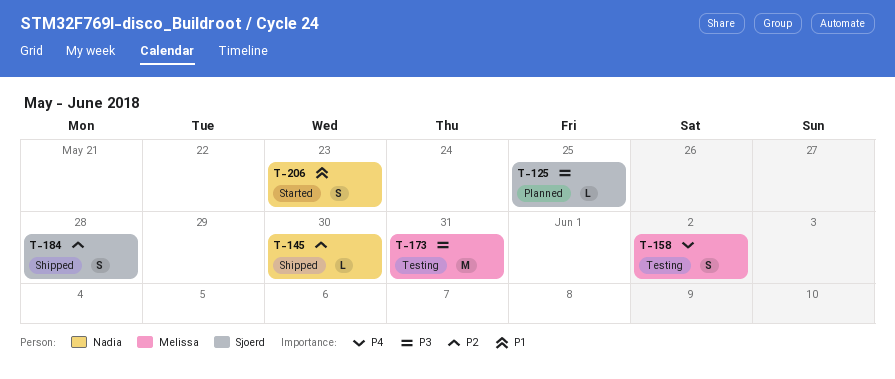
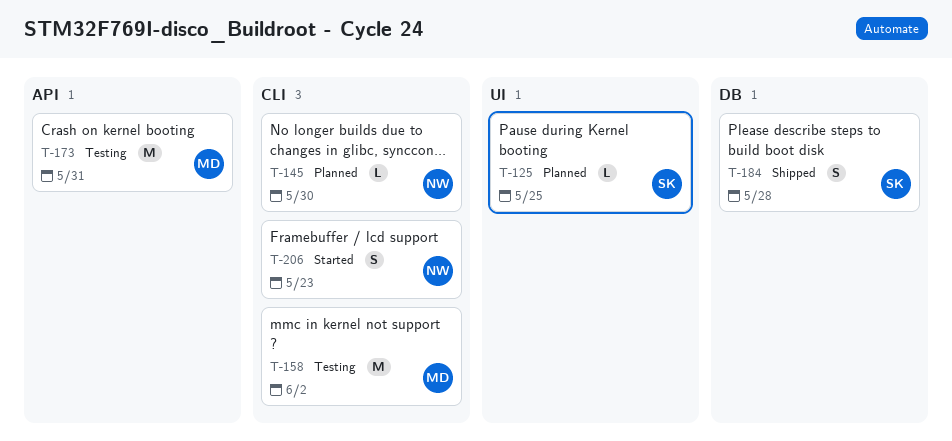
T-145, status: Shipped -> Planned
T-158, estimate: S -> M

